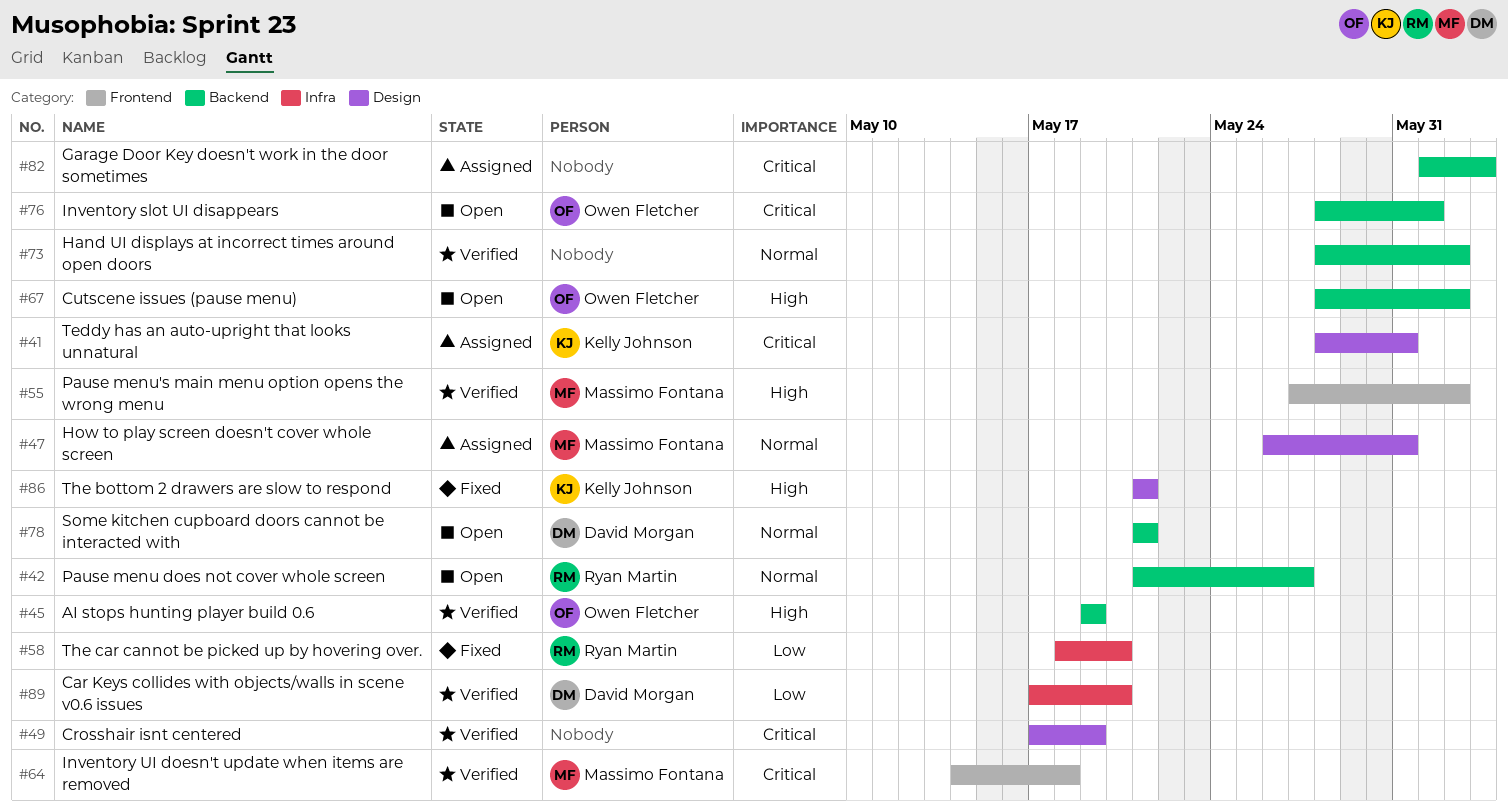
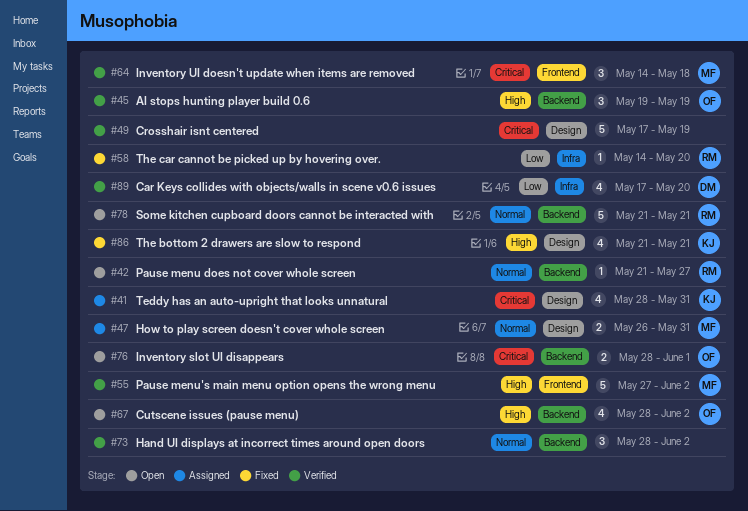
#58, start: May 18 -> May 14
#78, owner: David Morgan -> Ryan Martin
#82: present -> none

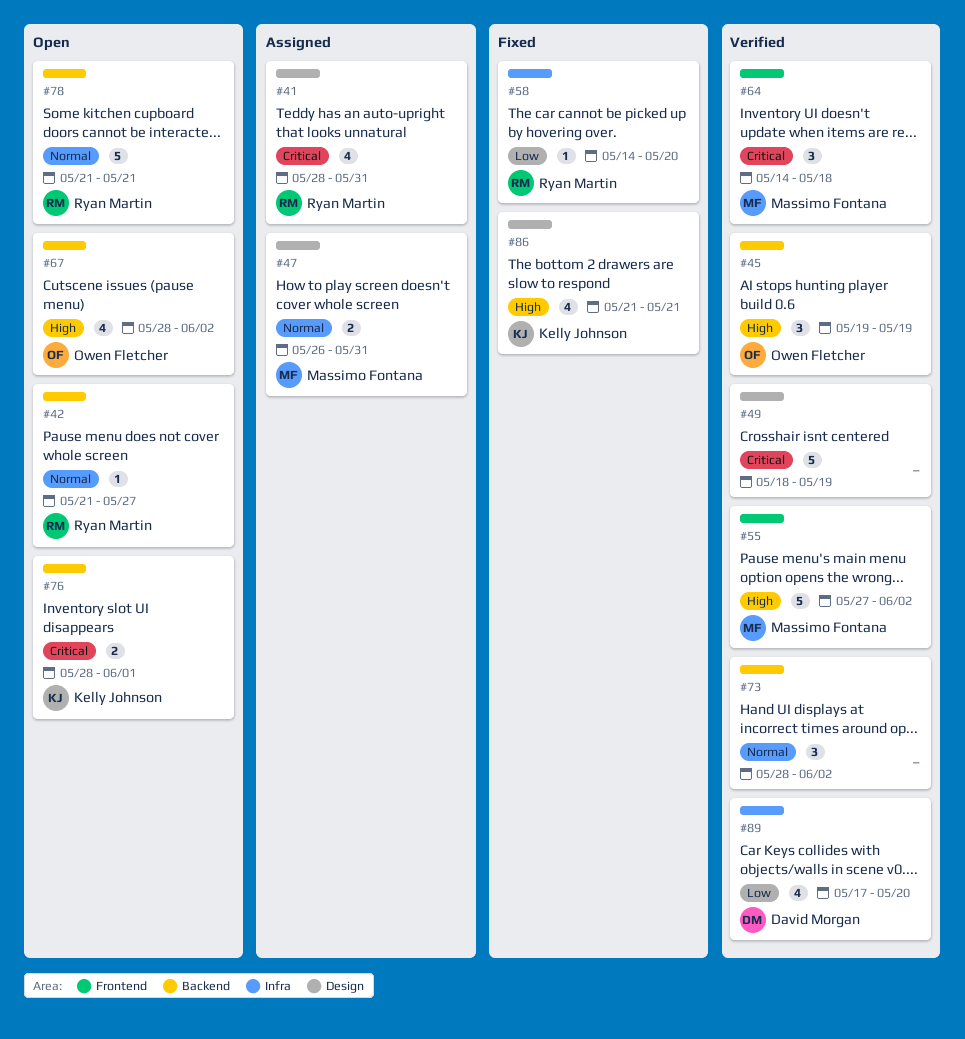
#41, owner: Kelly Johnson -> Ryan Martin
#49, start: May 17 -> May 18
#76, owner: Owen Fletcher -> Kelly Johnson

